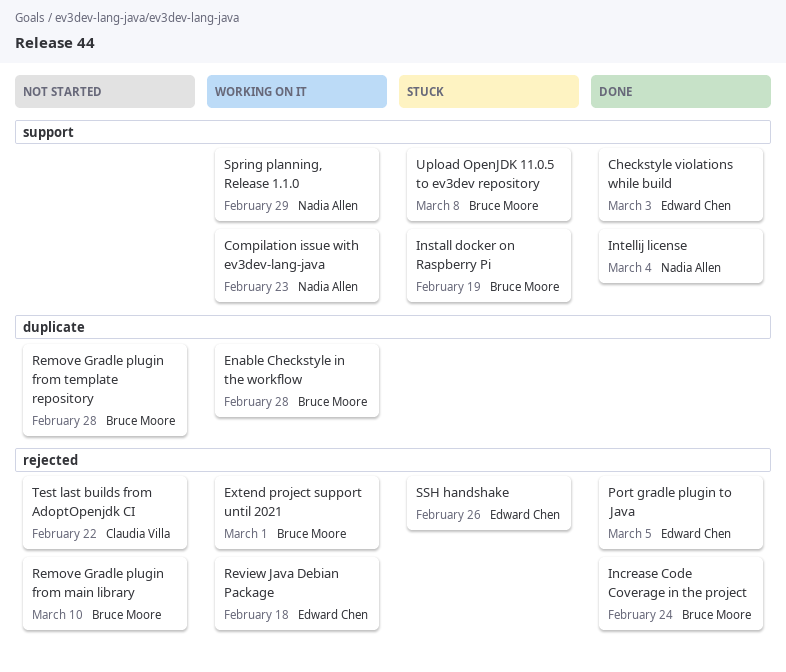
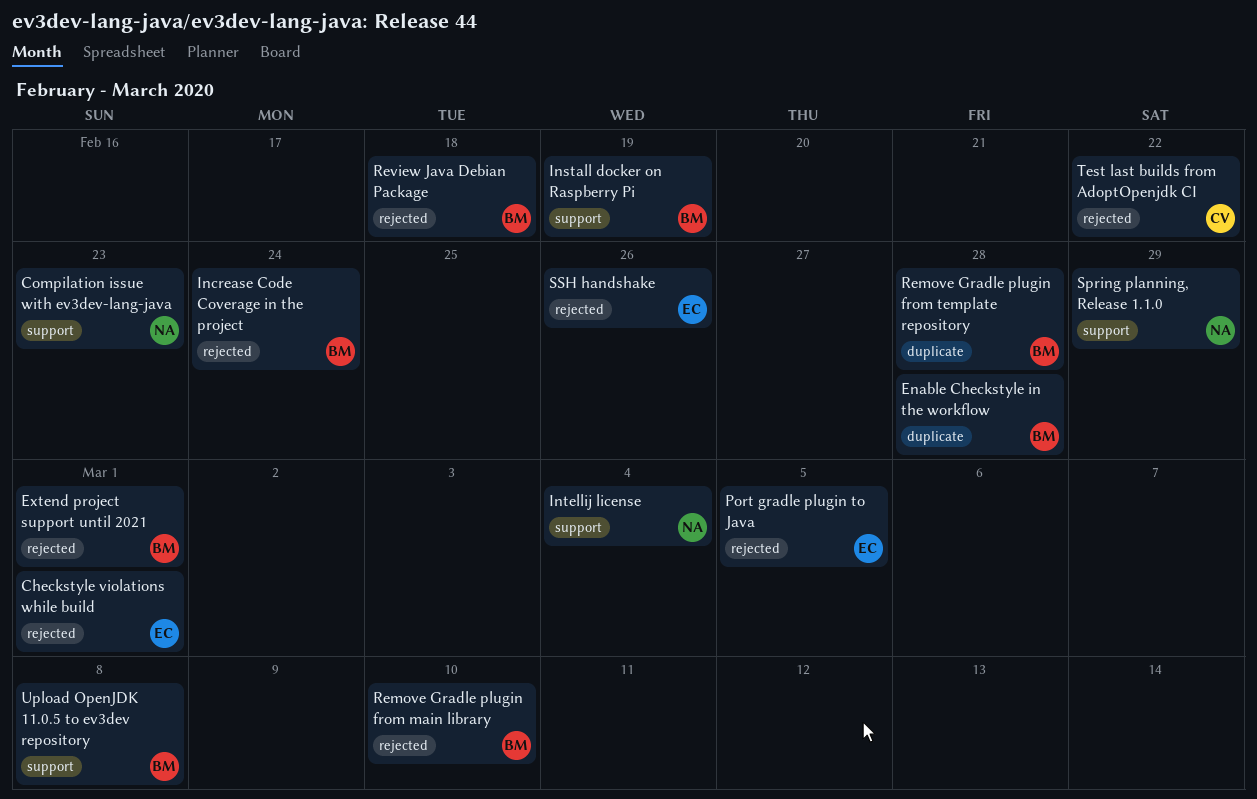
Checkstyle violations while build, label: support -> rejected
Checkstyle violations while build, due: Mar 3 -> Mar 1
Review Java Debian Package, owner: Edward Chen -> Bruce Moore

